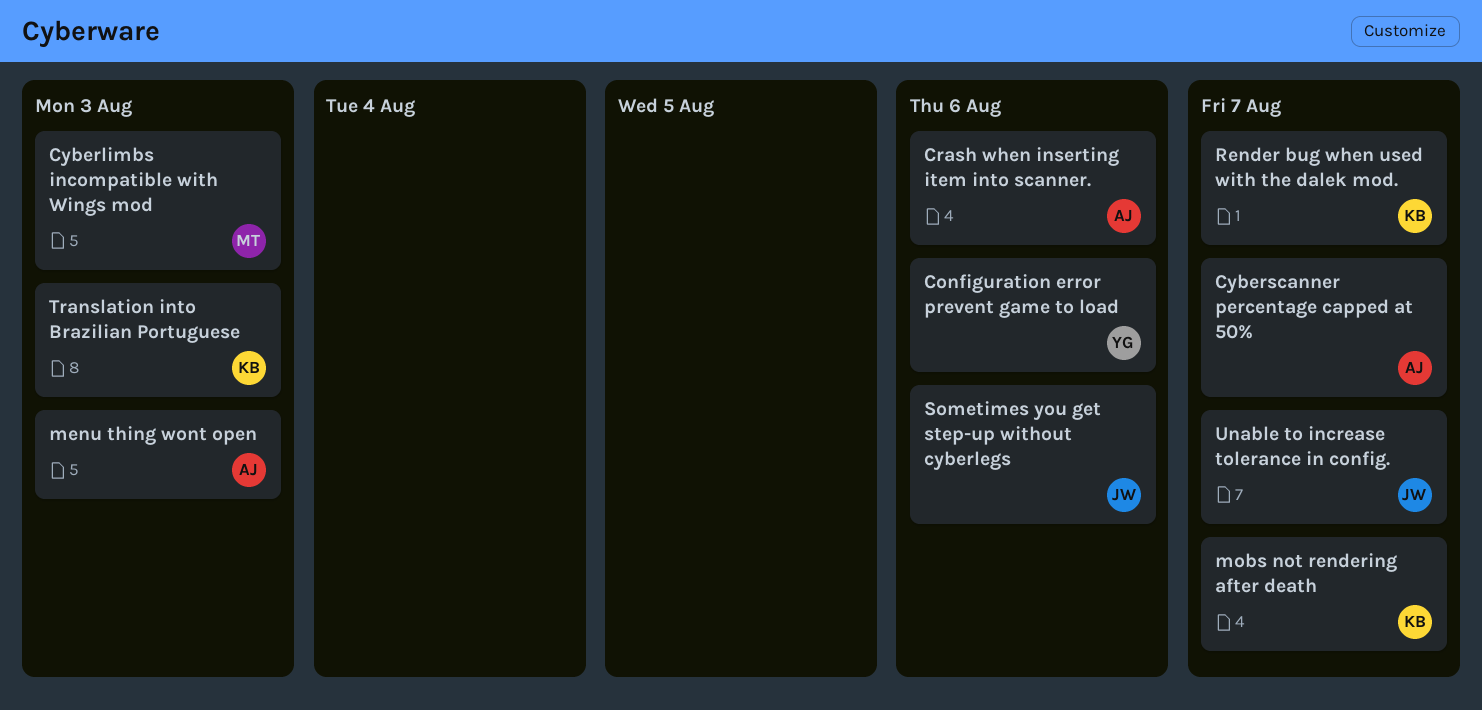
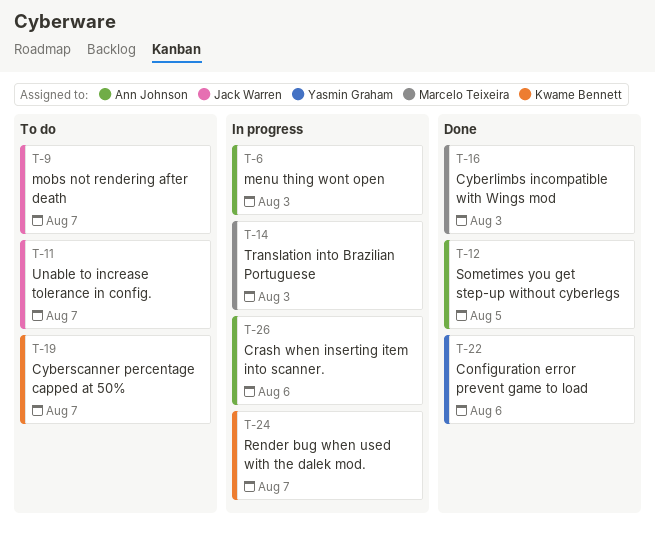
Cyberscanner percentage capped at 50%, owner: Ann Johnson -> Kwame Bennett
mobs not rendering after death, owner: Kwame Bennett -> Jack Warren
Sometimes you get step-up without cyberlegs, owner: Jack Warren -> Ann Johnson
Sometimes you get step-up without cyberlegs, due: Aug 6 -> Aug 5
Translation into Brazilian Portuguese, owner: Kwame Bennett -> Marcelo Teixeira

